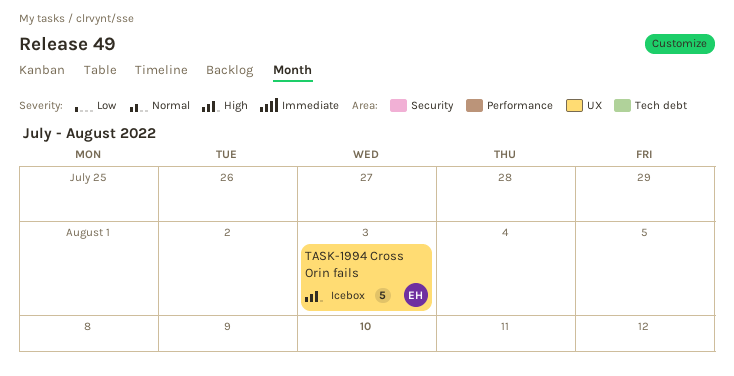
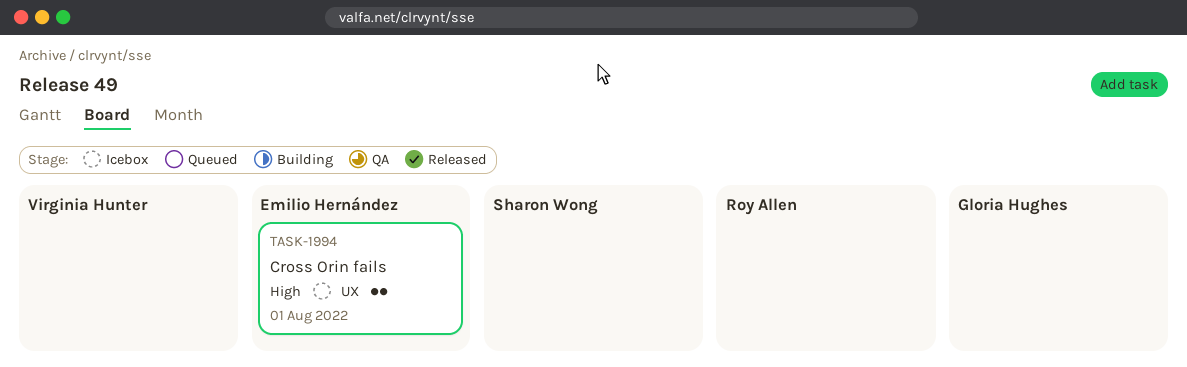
TASK-1994, estimate: 5 -> 2
TASK-1994, due: Aug 3 -> Aug 1

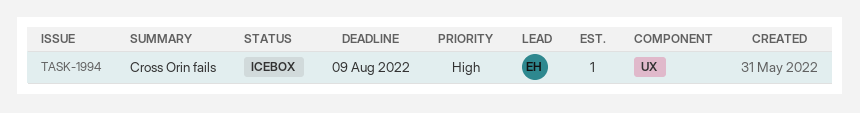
TASK-1994, estimate: 2 -> 1
TASK-1994, due: Aug 1 -> Aug 9

